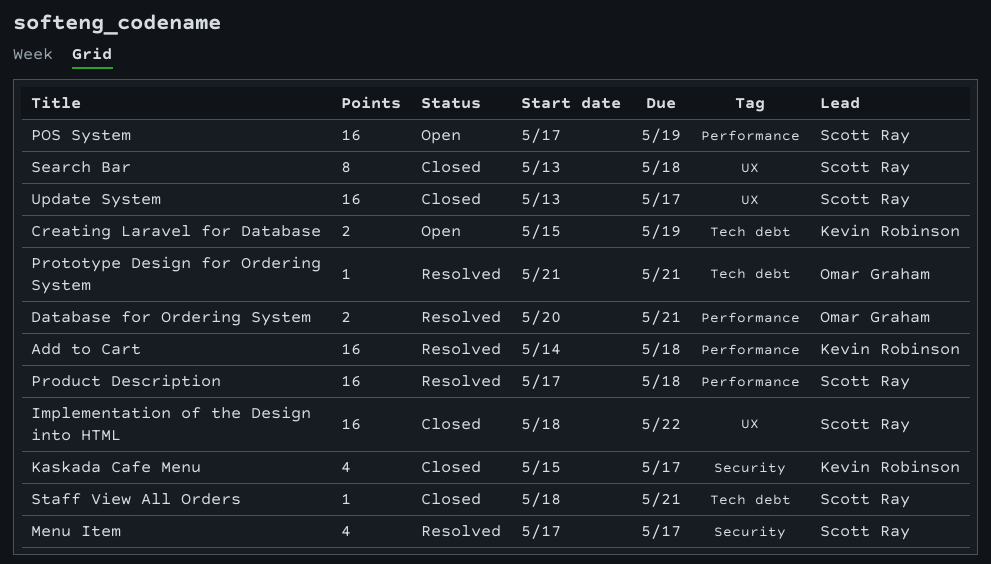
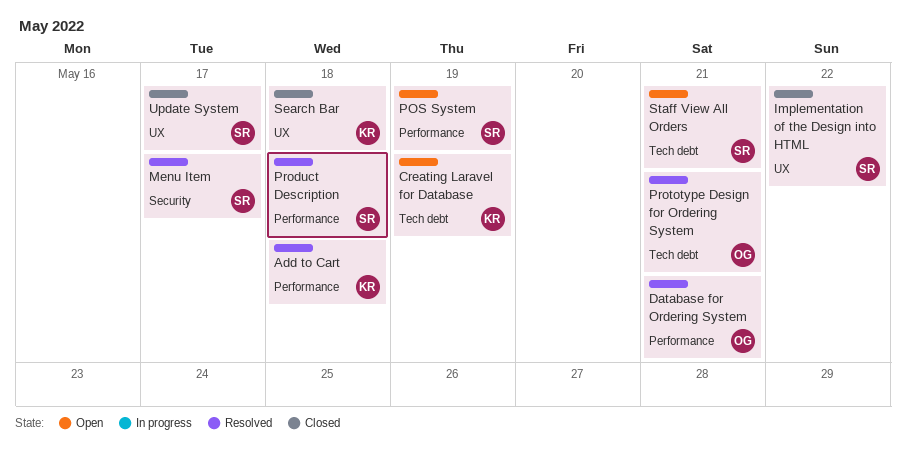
Kaskada Cafe Menu: present -> none
Search Bar, owner: Scott Ray -> Kevin Robinson
Staff View All Orders, status: Closed -> Open

